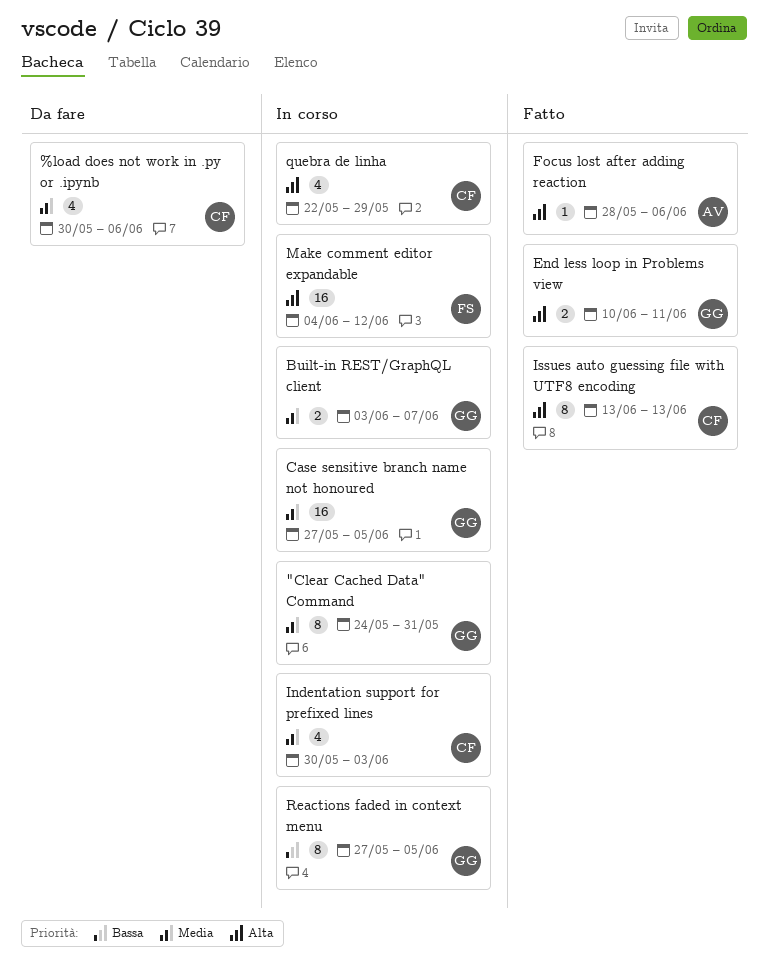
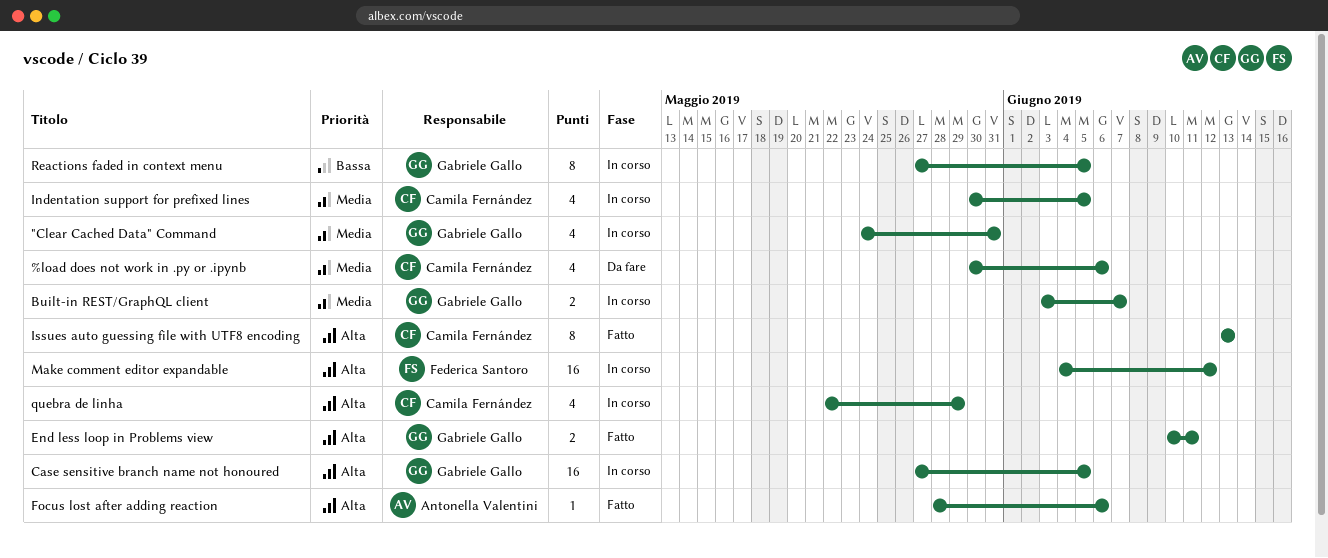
"Clear Cached Data" Command, estimate: 8 -> 4
Case sensitive branch name not honoured, priority: Media -> Alta
Indentation support for prefixed lines, due: Jun 3 -> Jun 5

